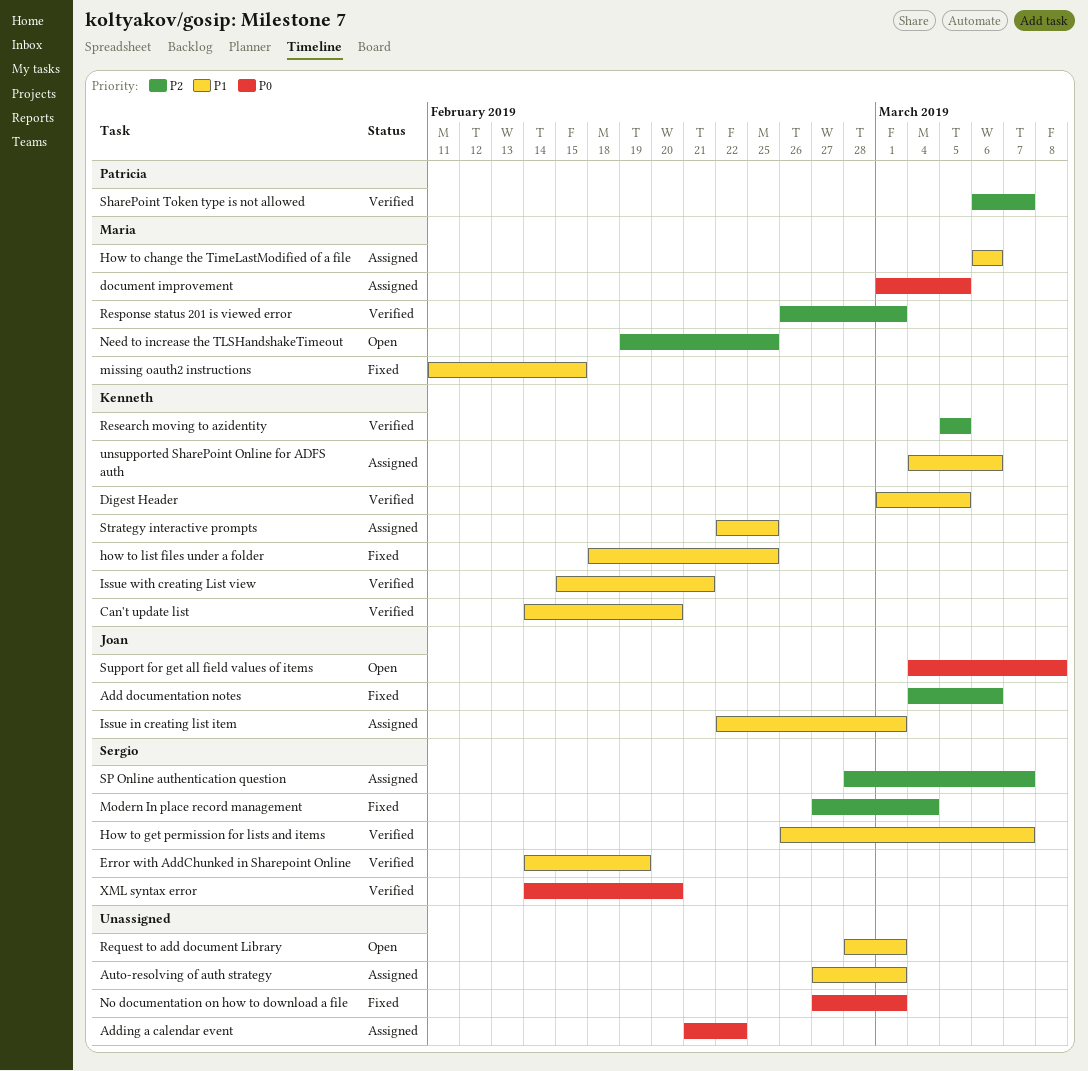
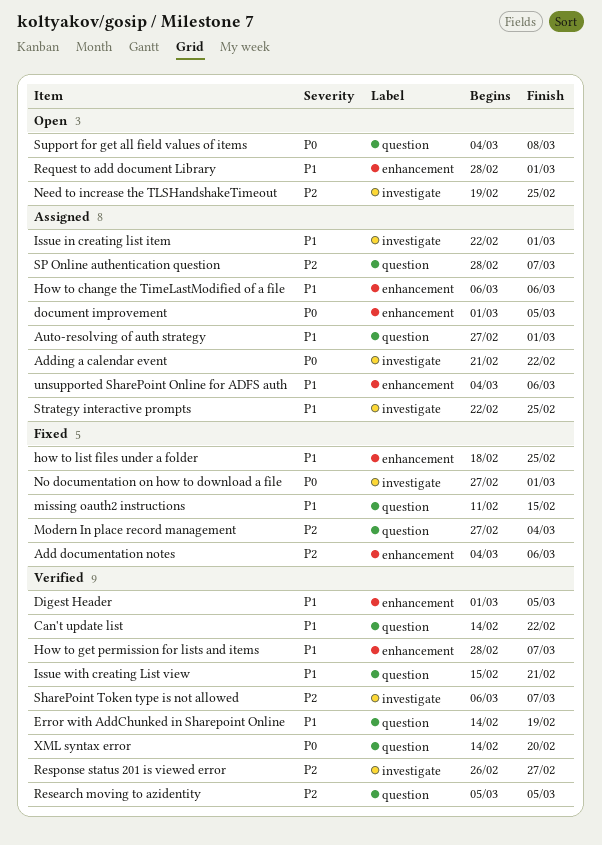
Can't update list, due: Feb 20 -> Feb 22
How to get permission for lists and items, start: Feb 26 -> Feb 28
Response status 201 is viewed error, due: Mar 1 -> Feb 27

